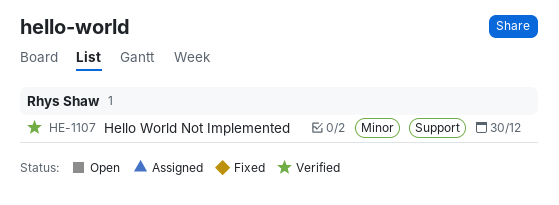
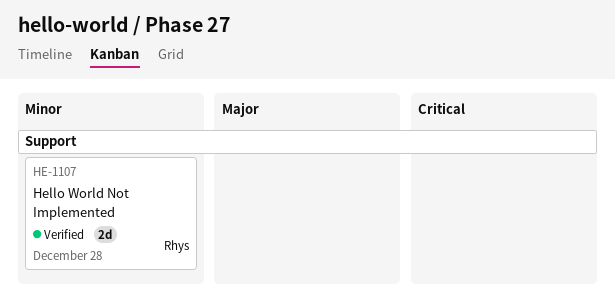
HE-1107, due: Dec 30 -> Dec 28

